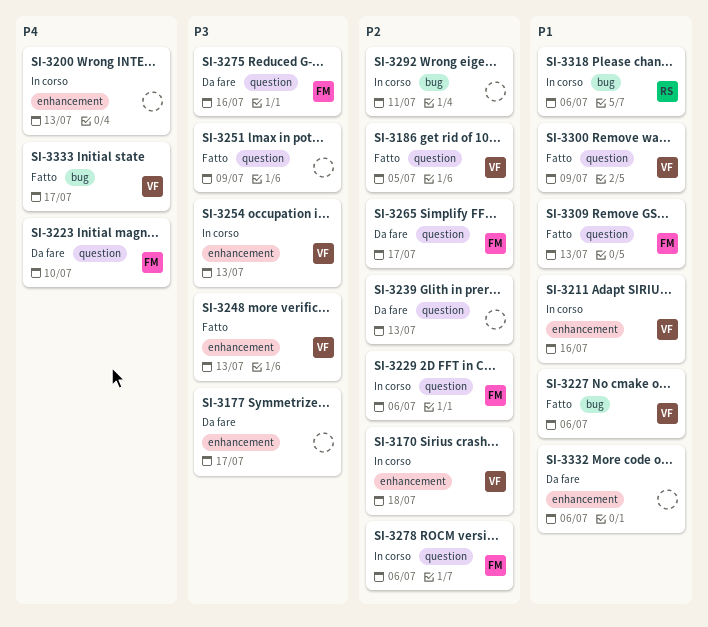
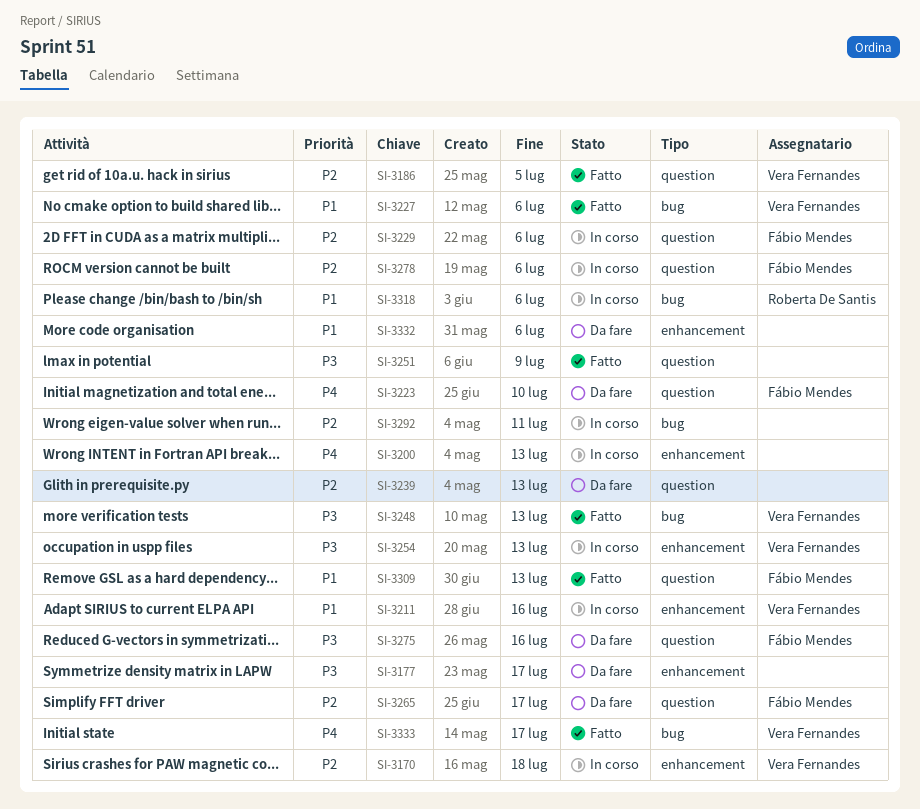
SI-3248, label: enhancement -> bug
SI-3300: present -> none

